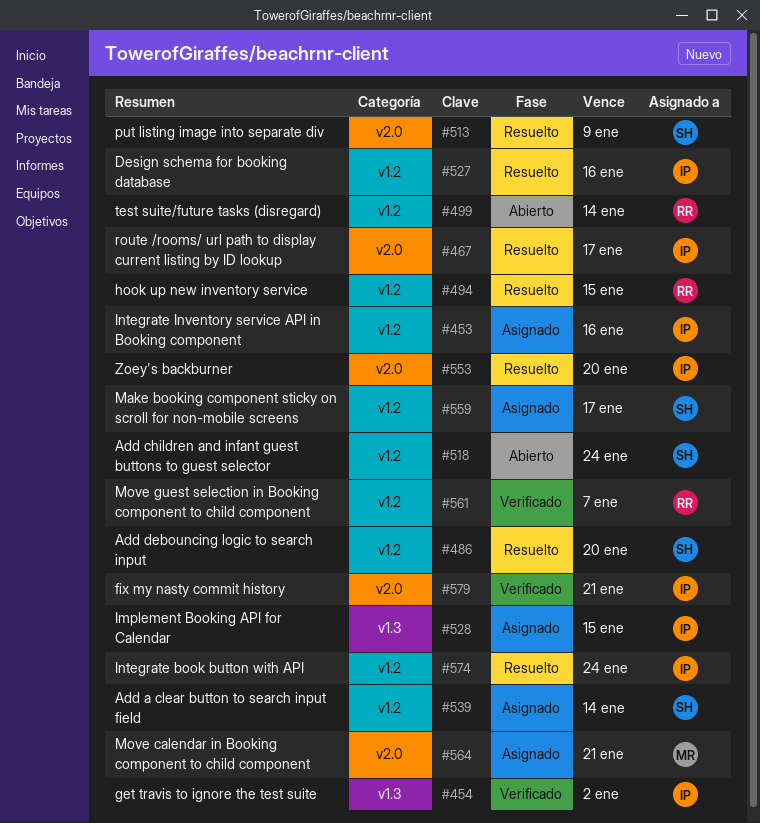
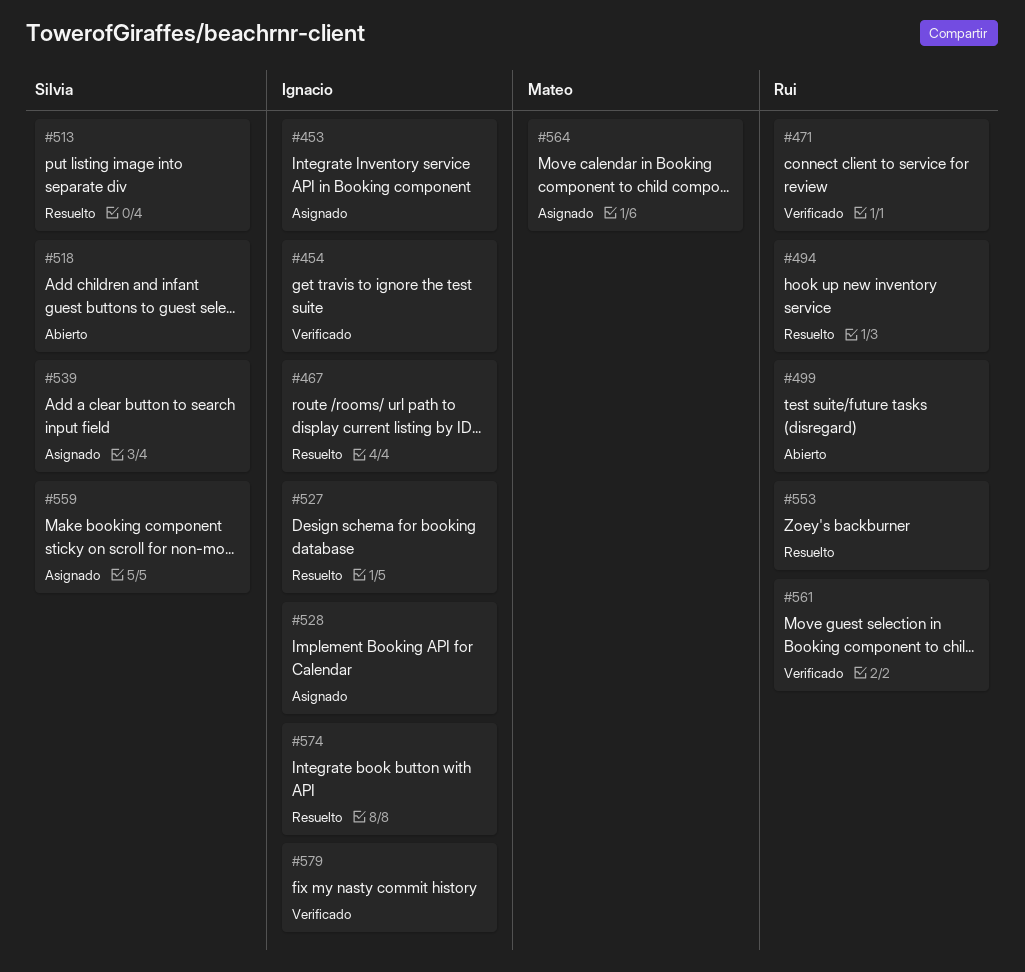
#471: none -> present
#486: present -> none
#553, owner: Ignacio -> Rui

